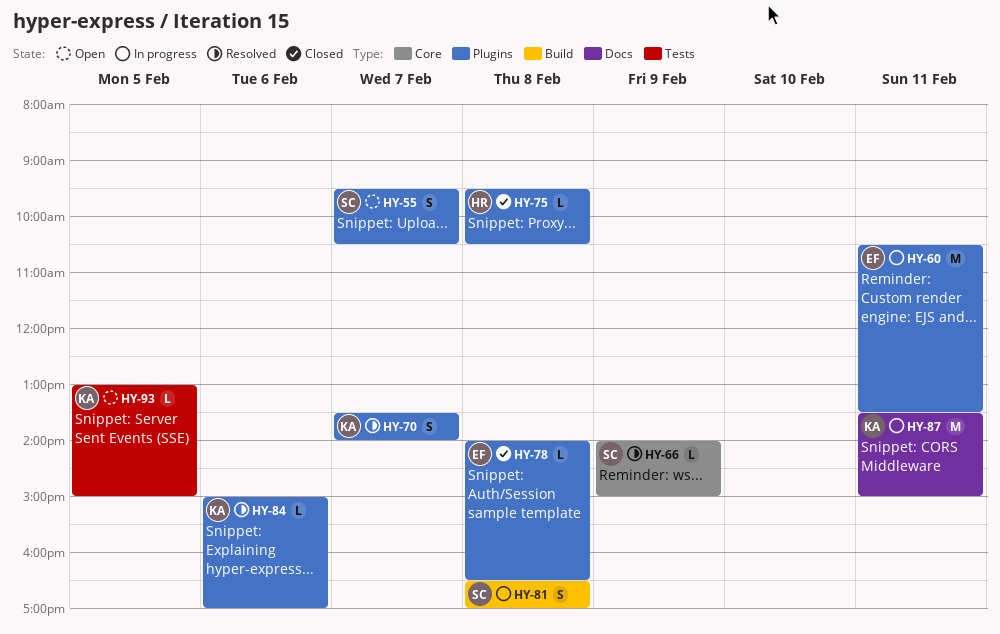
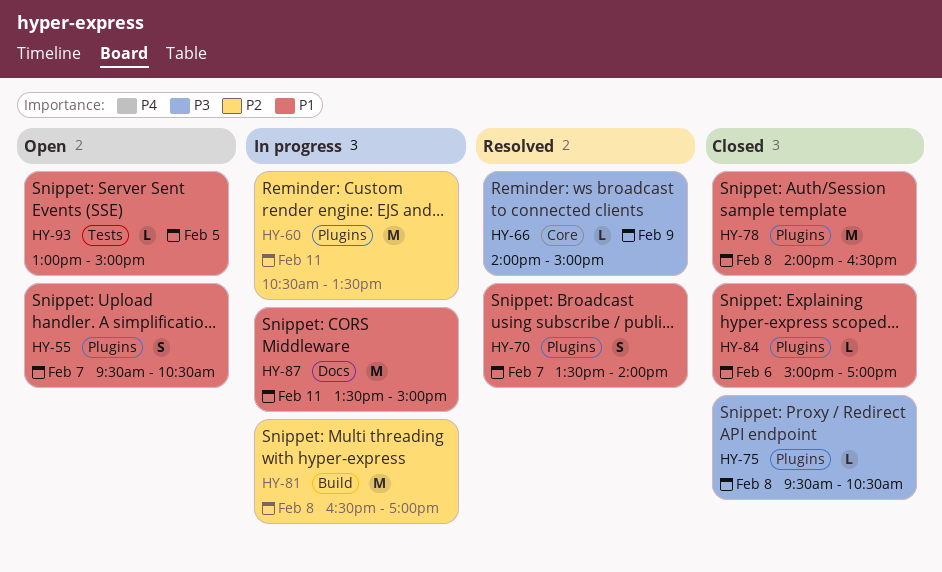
HY-78, estimate: L -> M
HY-81, estimate: S -> M
HY-84, status: Resolved -> Closed

